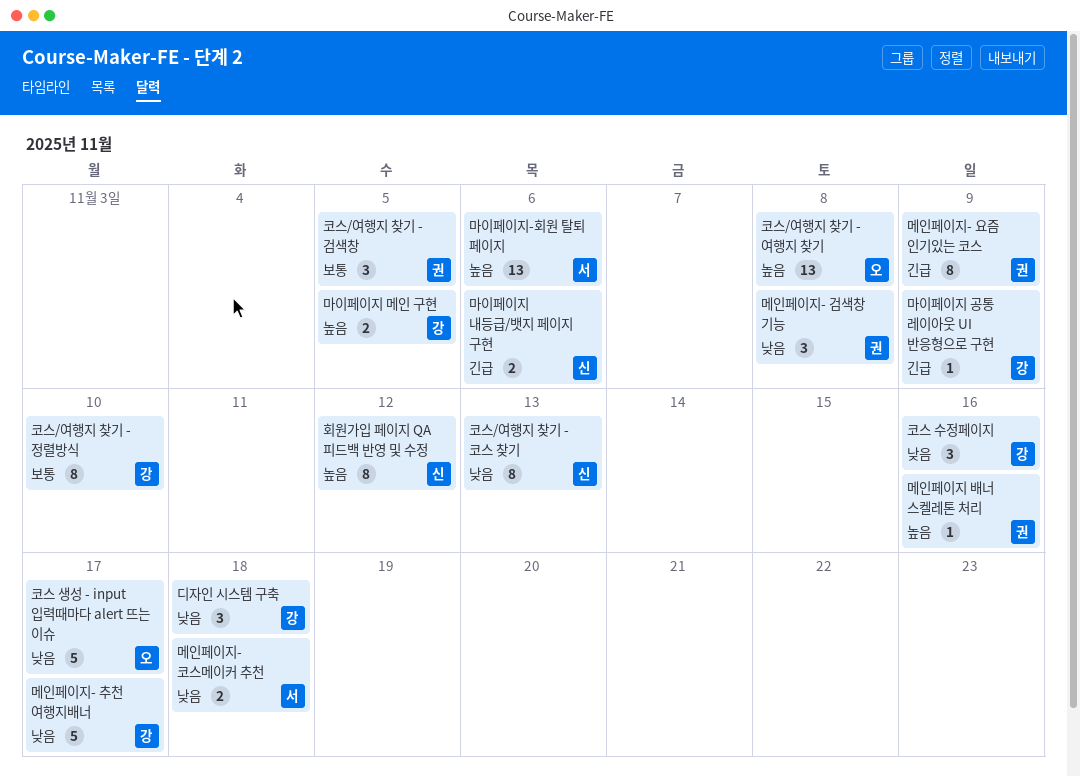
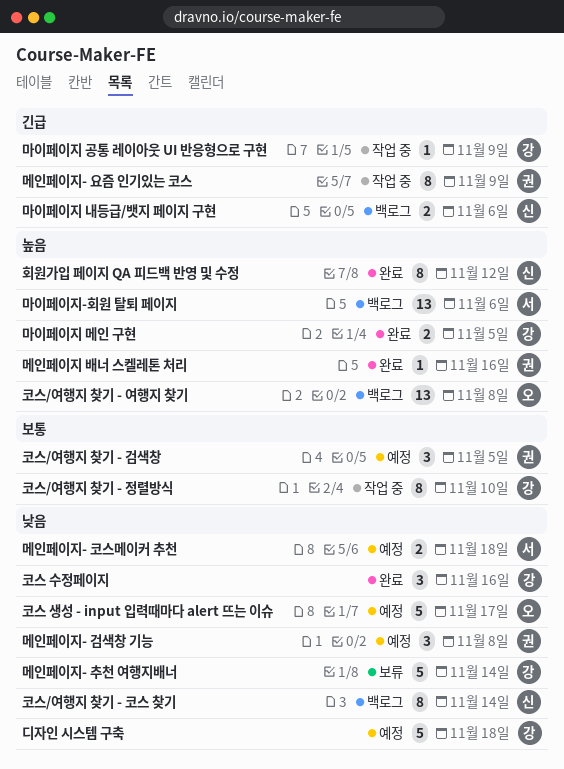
디자인 시스템 구축, estimate: 3 -> 5
메인페이지- 추천 여행지배너, due: Nov 17 -> Nov 14
코스/여행지 찾기 - 코스 찾기, due: Nov 13 -> Nov 14

